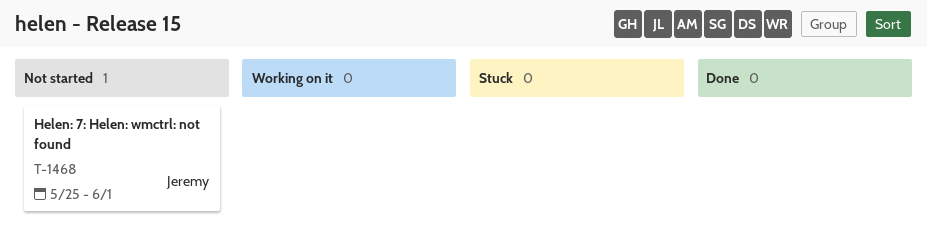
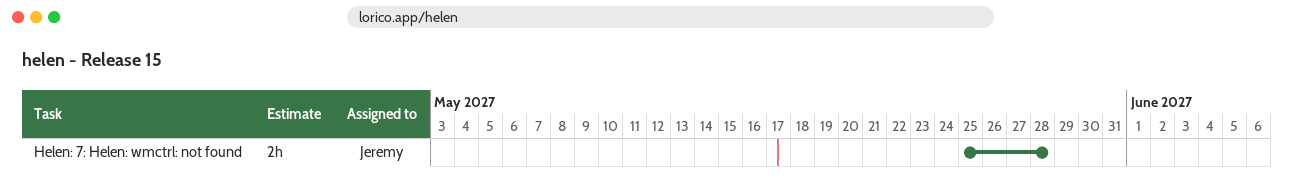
Helen: 7: Helen: wmctrl: not found, due: Jun 1 -> May 28

